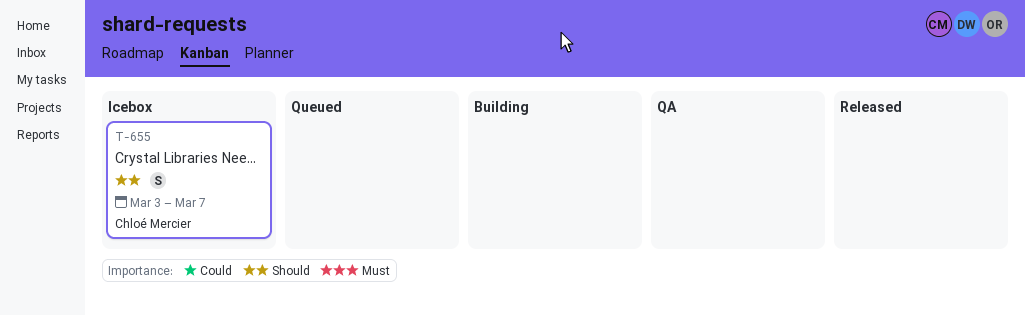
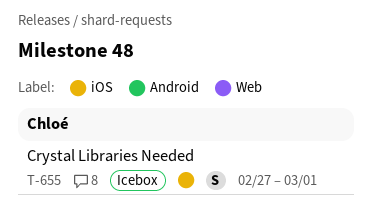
T-655, start: Mar 3 -> Feb 27
T-655, due: Mar 7 -> Mar 1

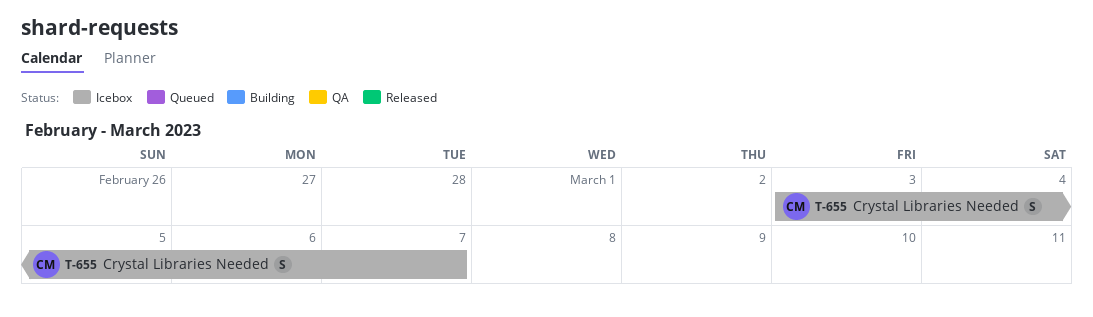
T-655, start: Feb 27 -> Mar 3
T-655, due: Mar 1 -> Mar 7

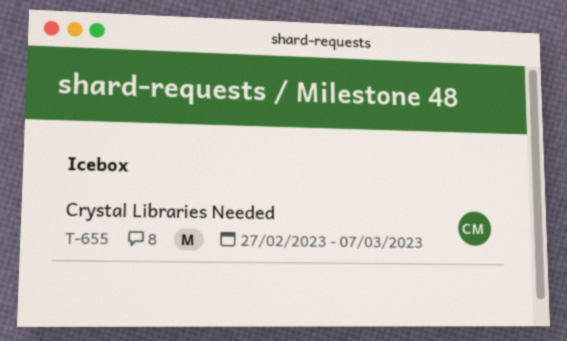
T-655, estimate: S -> M
T-655, start: Mar 3 -> Feb 27

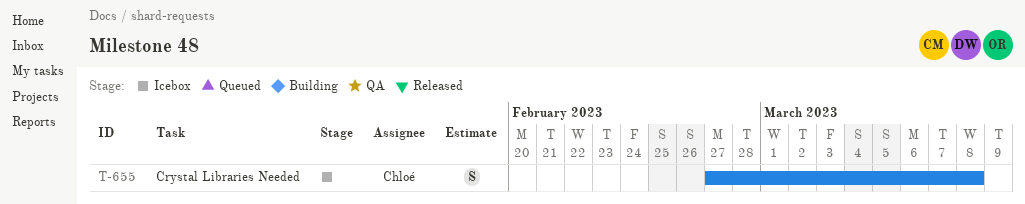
T-655, estimate: M -> S
T-655, due: Mar 7 -> Mar 8

